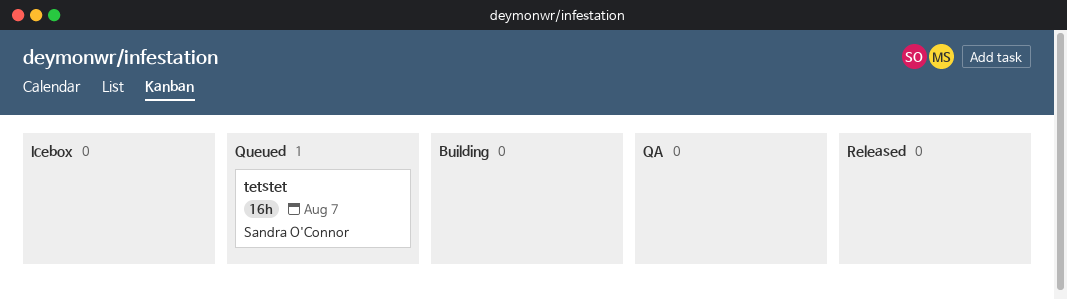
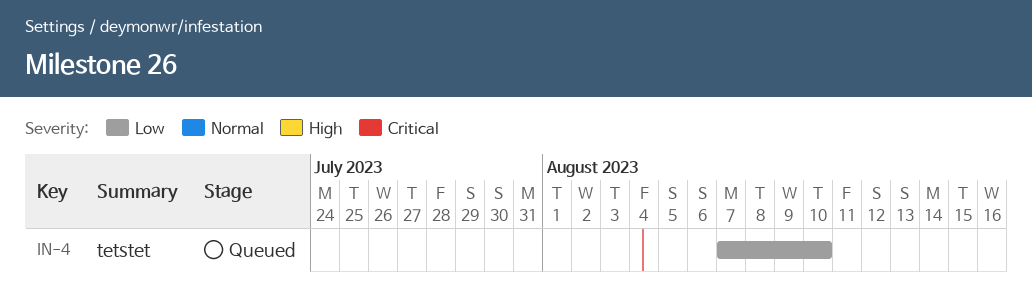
tetstet, due: Aug 7 -> Aug 10

